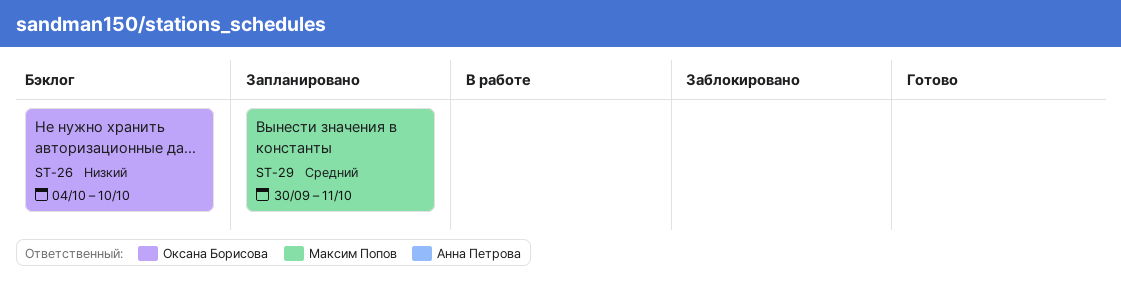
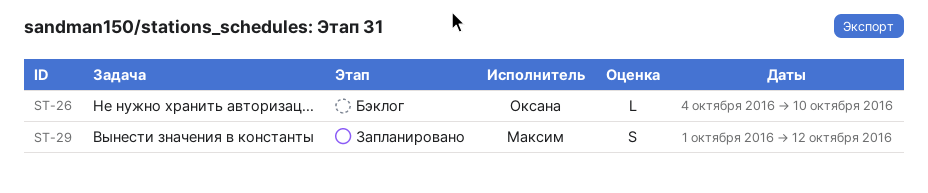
ST-29, start: Sep 30 -> Oct 1
ST-29, due: Oct 11 -> Oct 12

